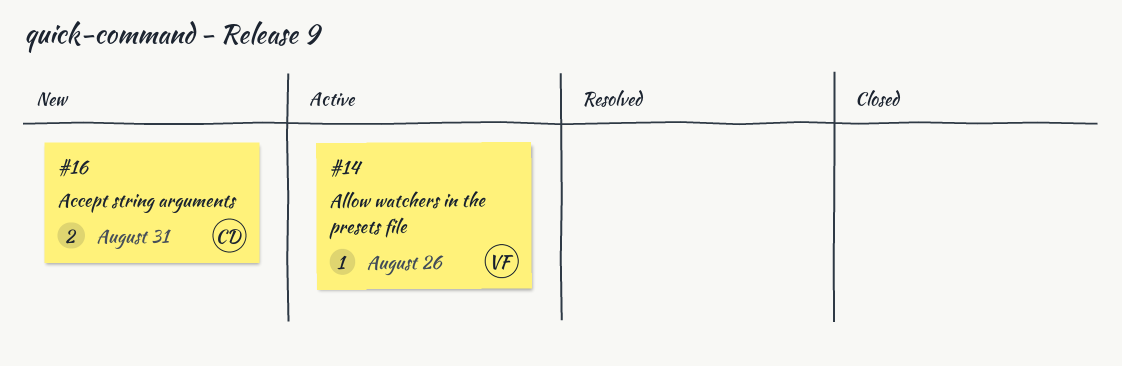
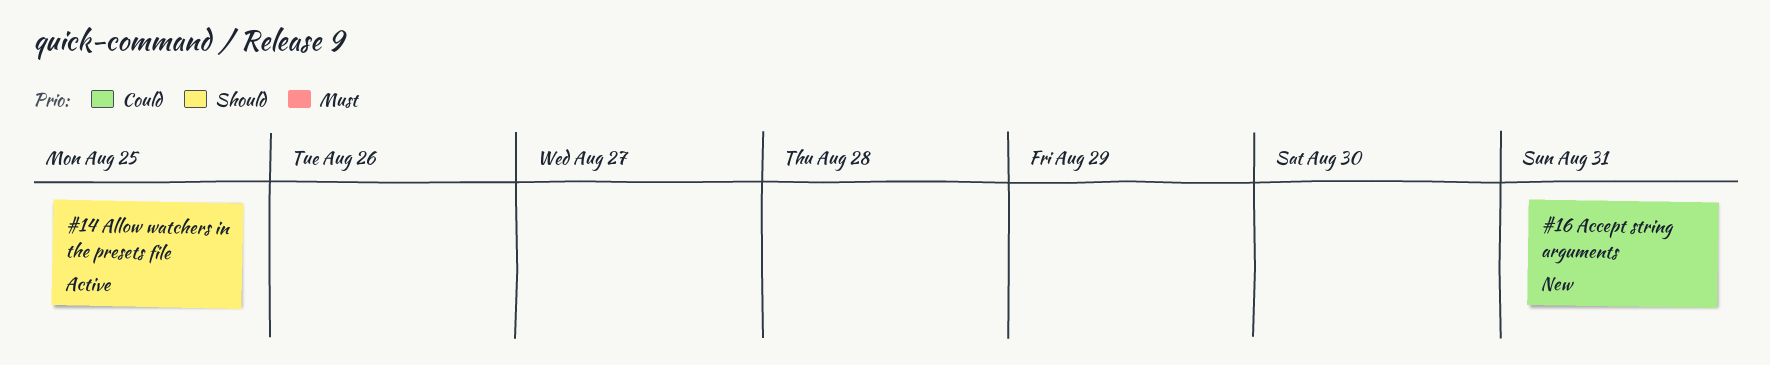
#14, due: Aug 26 -> Aug 25

